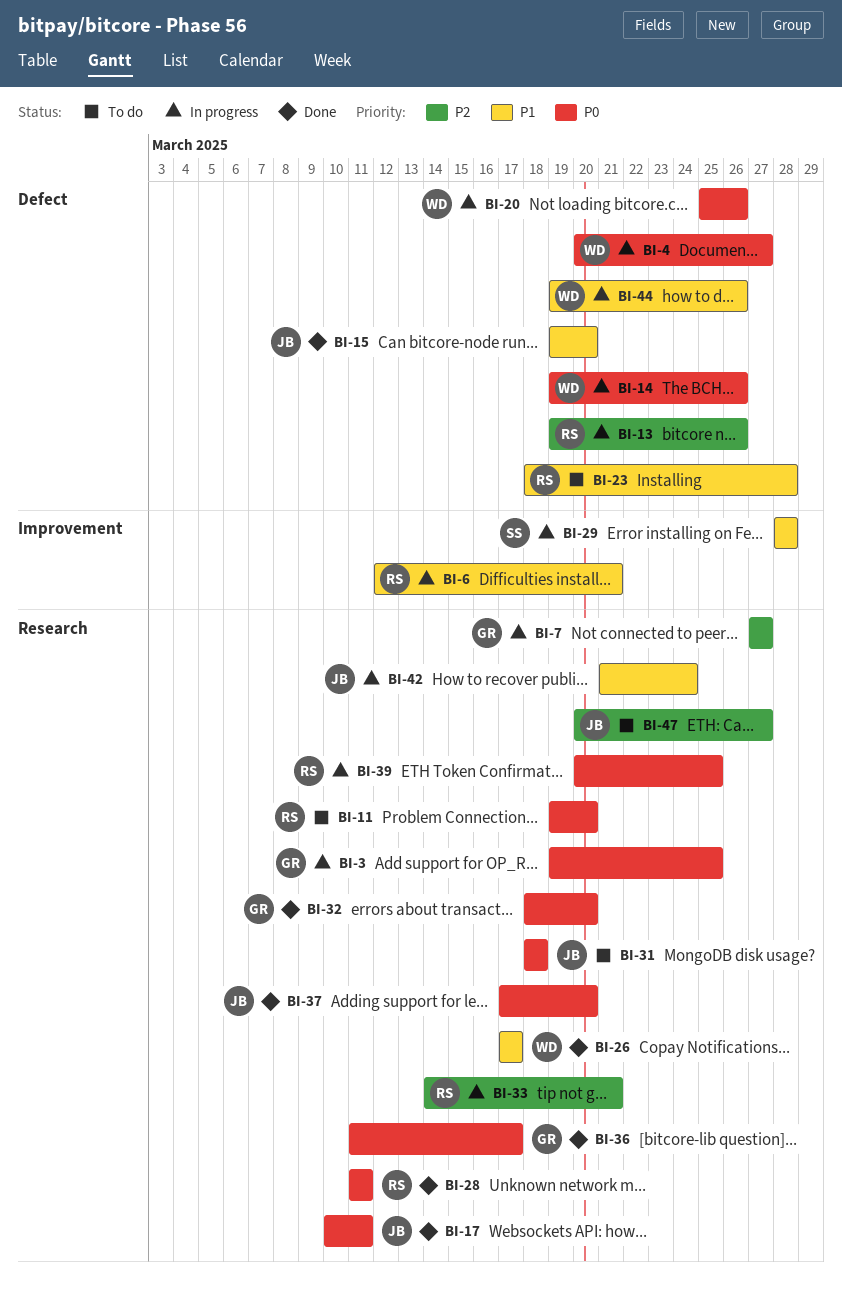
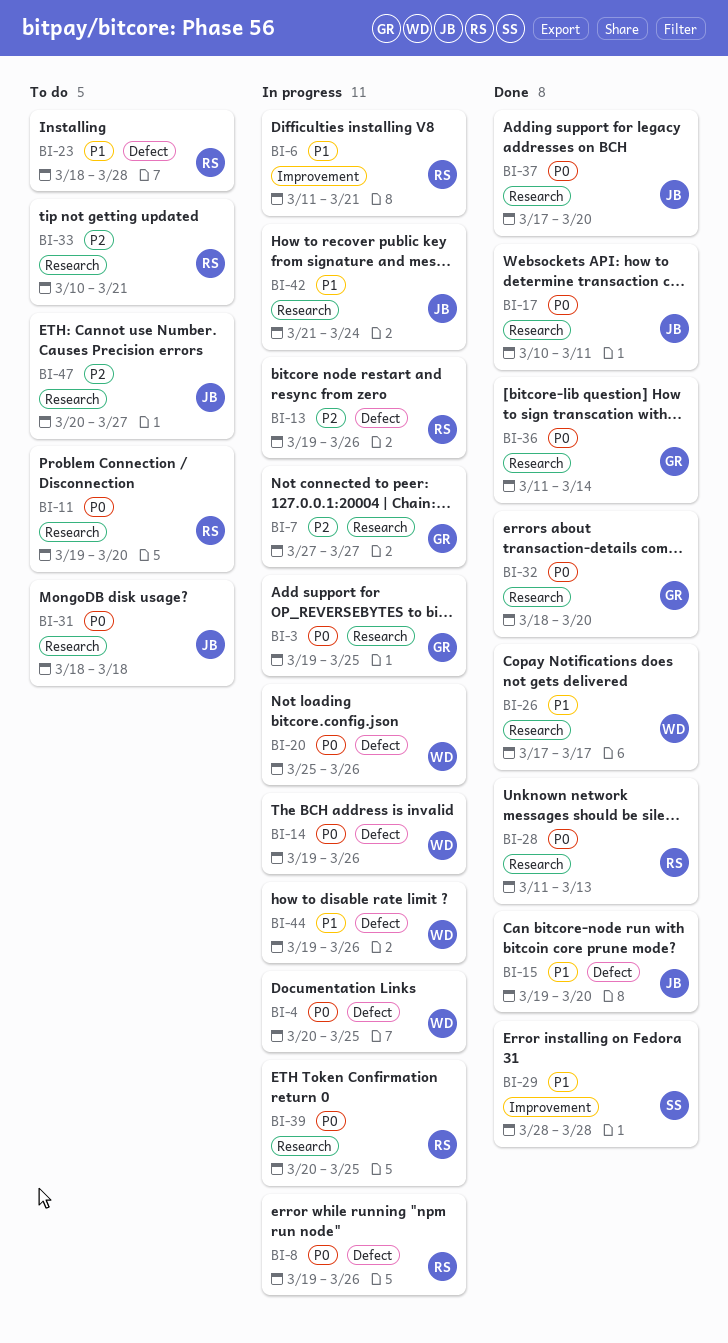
BI-4, due: Mar 27 -> Mar 25
BI-6, start: Mar 12 -> Mar 11
BI-8: none -> present
BI-28, due: Mar 11 -> Mar 13
BI-29, status: In progress -> Done
BI-33, status: In progress -> To do
BI-33, start: Mar 14 -> Mar 10
BI-36, due: Mar 17 -> Mar 14

